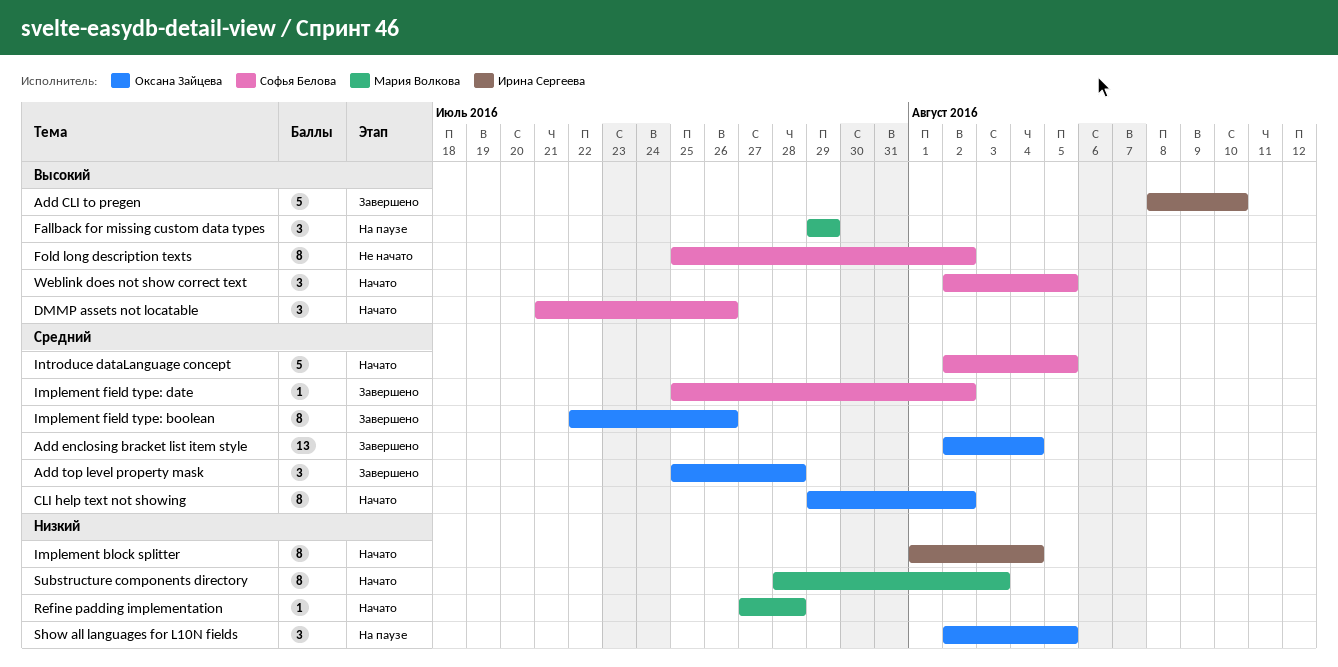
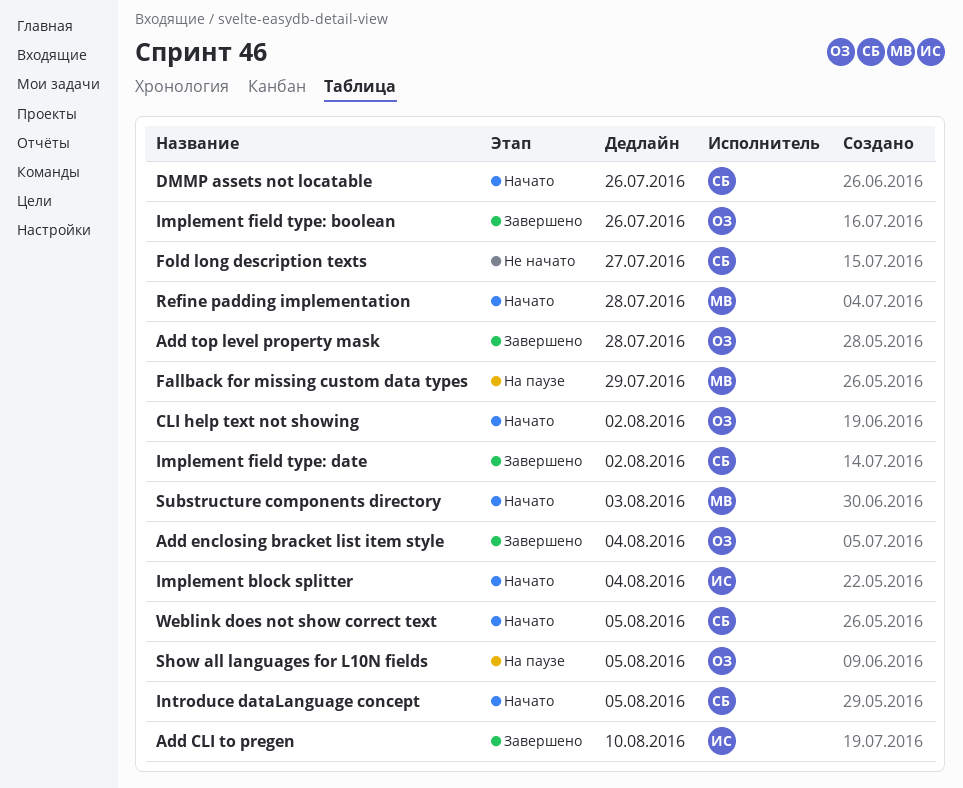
Fold long description texts, due: Aug 2 -> Jul 27

